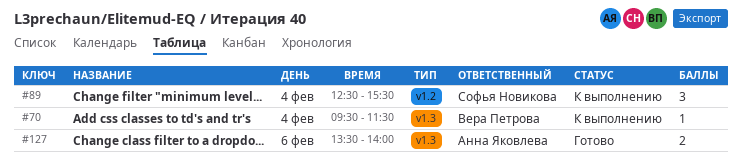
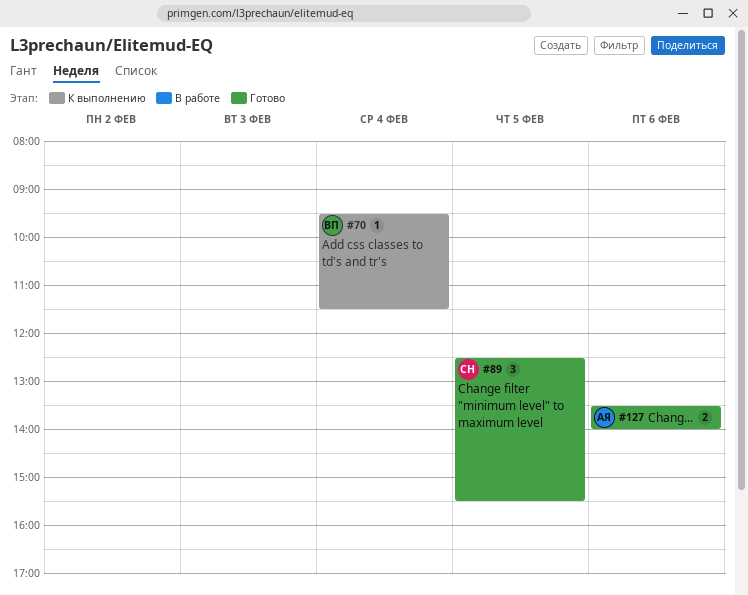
#89, status: К выполнению -> Готово
#89, day: Feb 4 -> Feb 5

